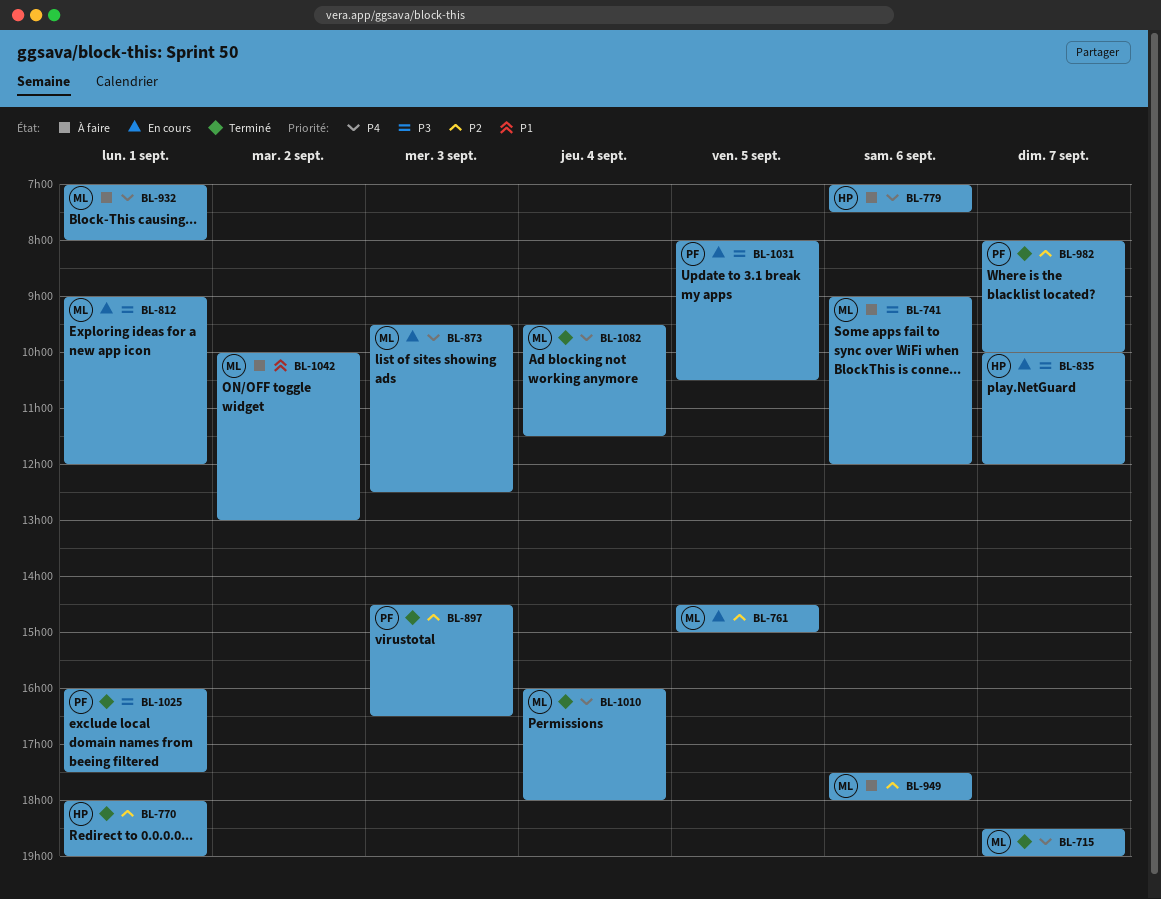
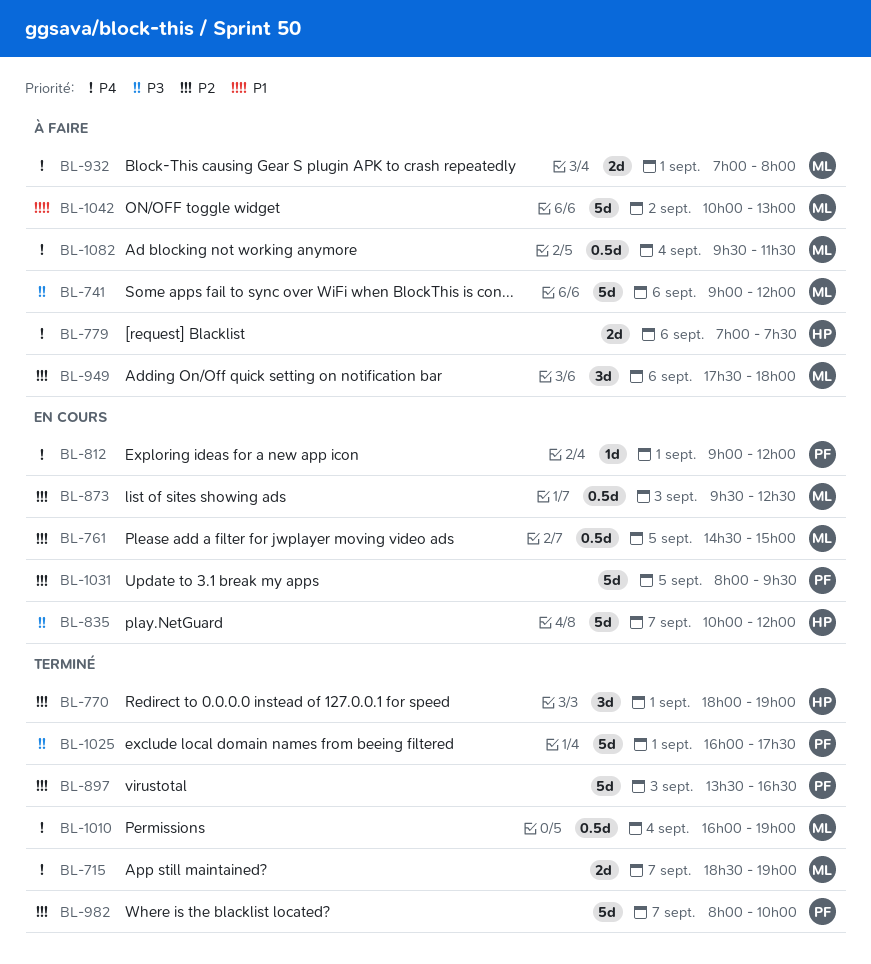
BL-812, owner: ML -> PF
BL-812, priority: P3 -> P4
BL-873, priority: P4 -> P2
BL-897, begins: 14:30 -> 13:30
BL-1010, ends: 18:00 -> 19:00
BL-1031, priority: P3 -> P2
BL-1031, ends: 10:30 -> 09:30
BL-1082, status: Terminé -> À faire

